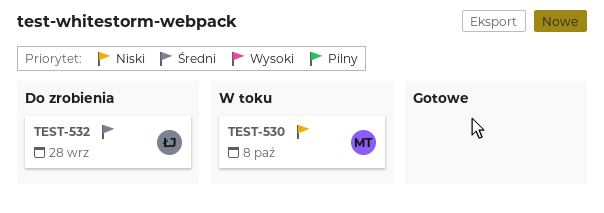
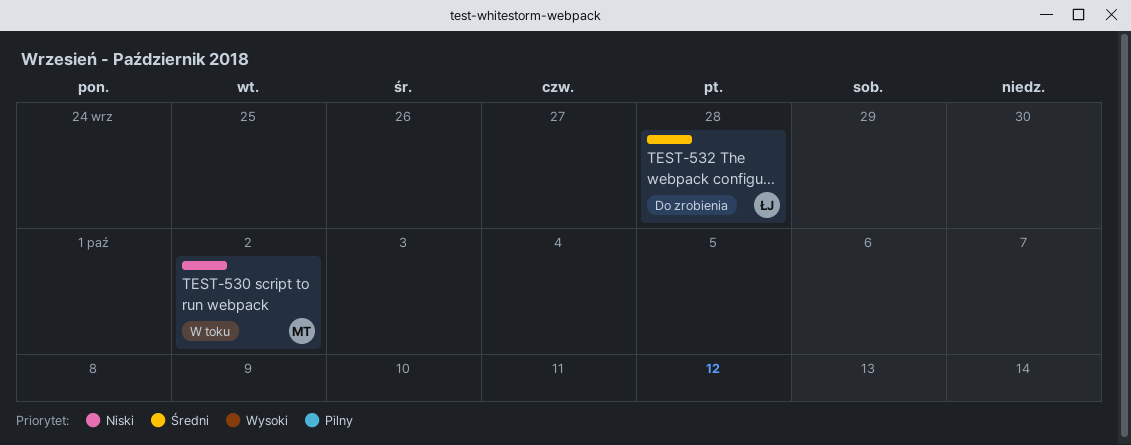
TEST-530, due: Oct 8 -> Oct 2

